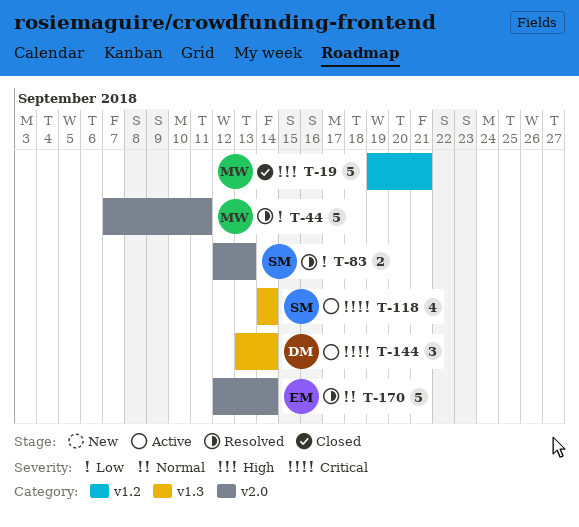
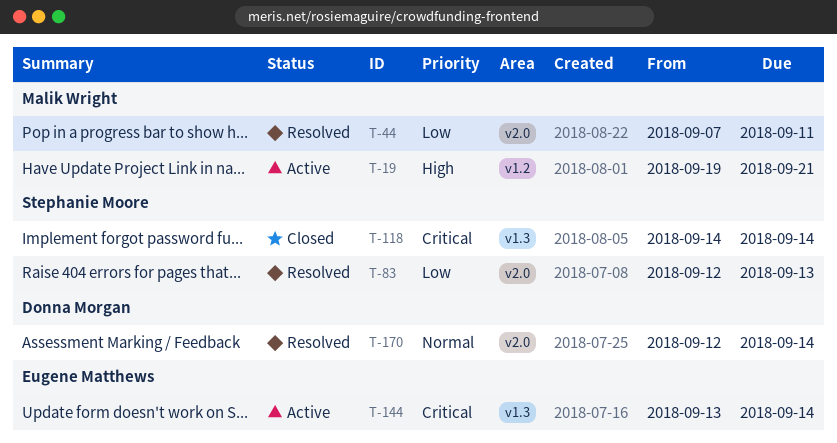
T-19, status: Closed -> Active
T-118, status: Active -> Closed
T-144, owner: Donna Morgan -> Eugene Matthews
T-170, owner: Eugene Matthews -> Donna Morgan

